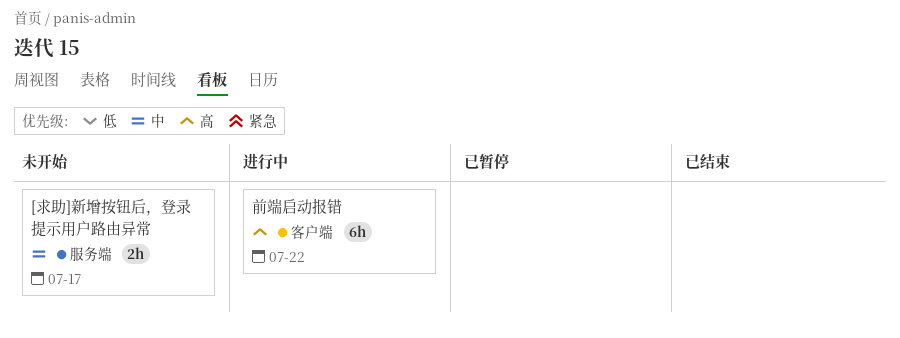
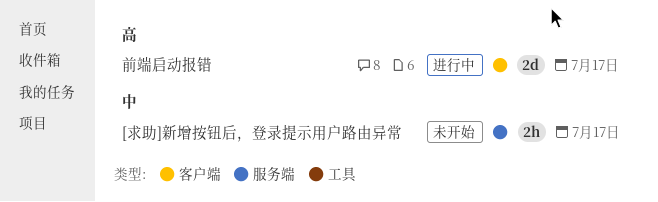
前端启动报错, estimate: 6h -> 2d
前端启动报错, due: Jul 22 -> Jul 17

